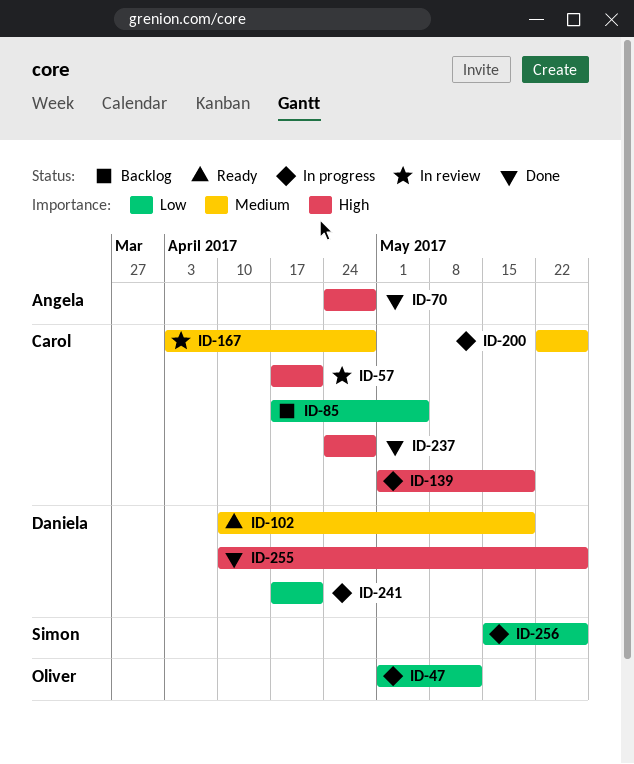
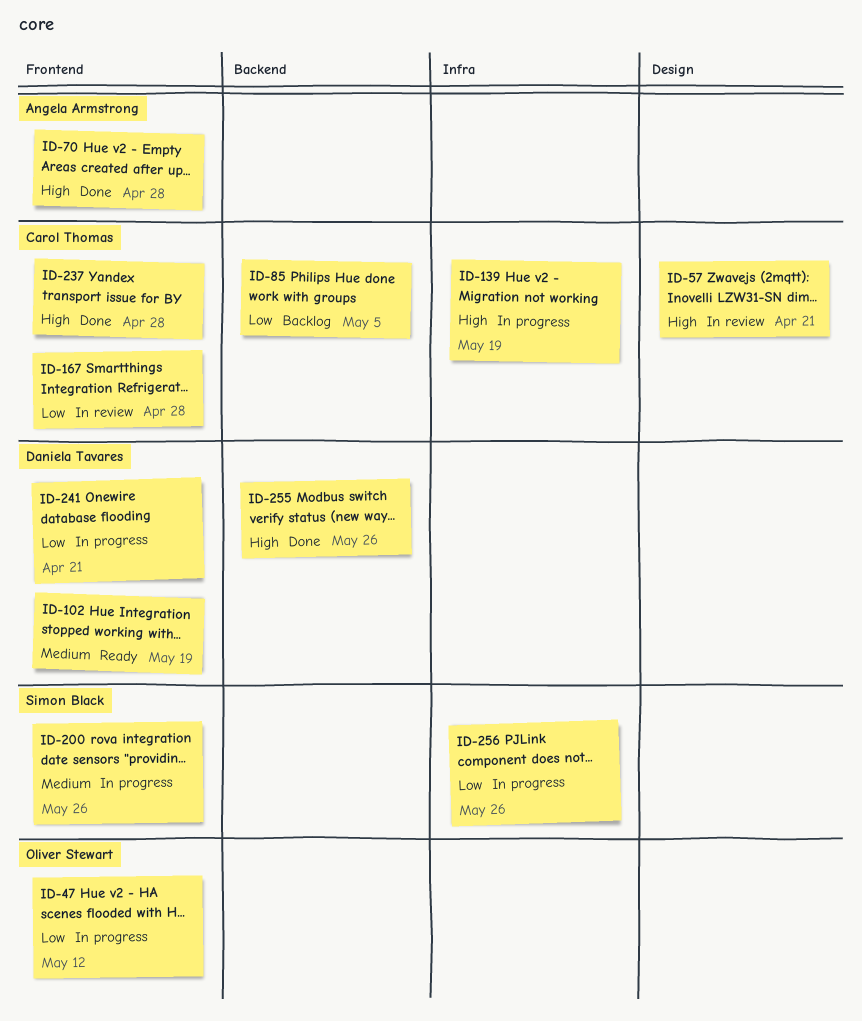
ID-167, priority: Medium -> Low
ID-200, owner: Carol Thomas -> Simon Black

